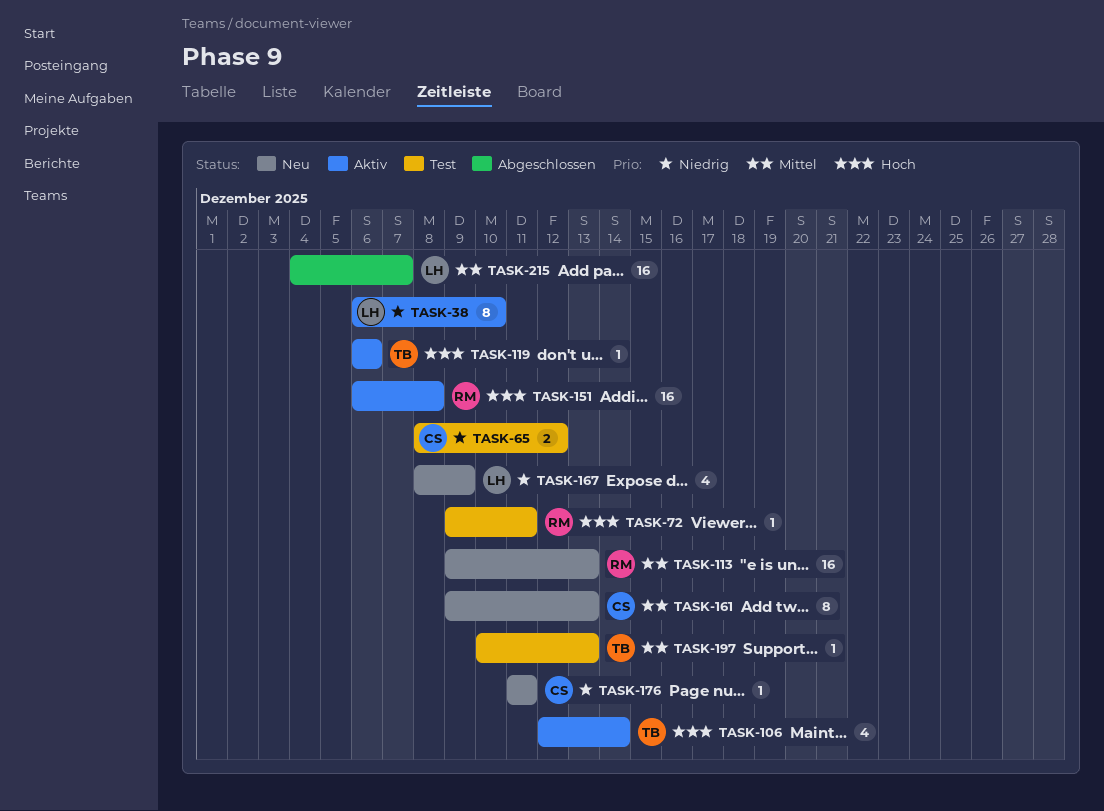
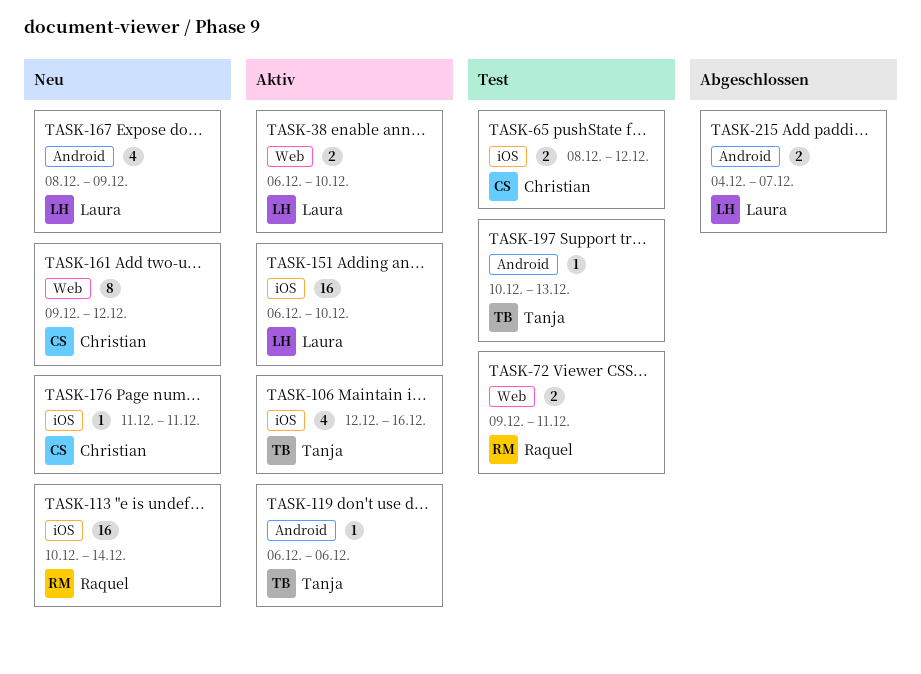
TASK-38, estimate: 8 -> 2
TASK-72, estimate: 1 -> 2
TASK-106, due: Dec 14 -> Dec 16
TASK-113, start: Dec 9 -> Dec 10
TASK-113, due: Dec 13 -> Dec 14
TASK-151, owner: Raquel -> Laura
TASK-151, due: Dec 8 -> Dec 10
TASK-161, due: Dec 13 -> Dec 12
TASK-215, estimate: 16 -> 2

